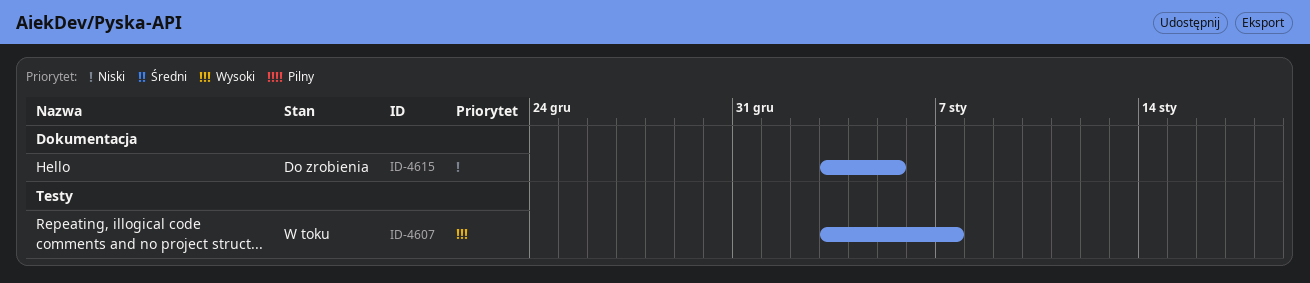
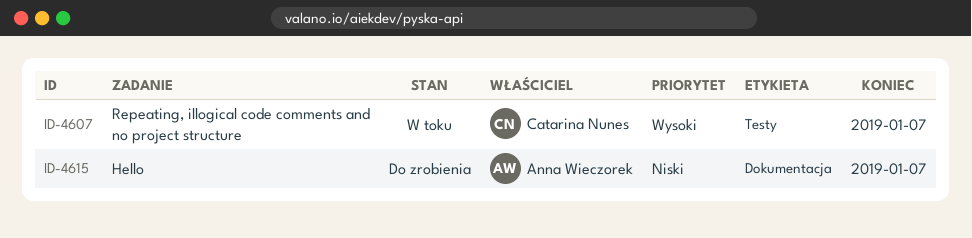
ID-4615, due: Jan 5 -> Jan 7

